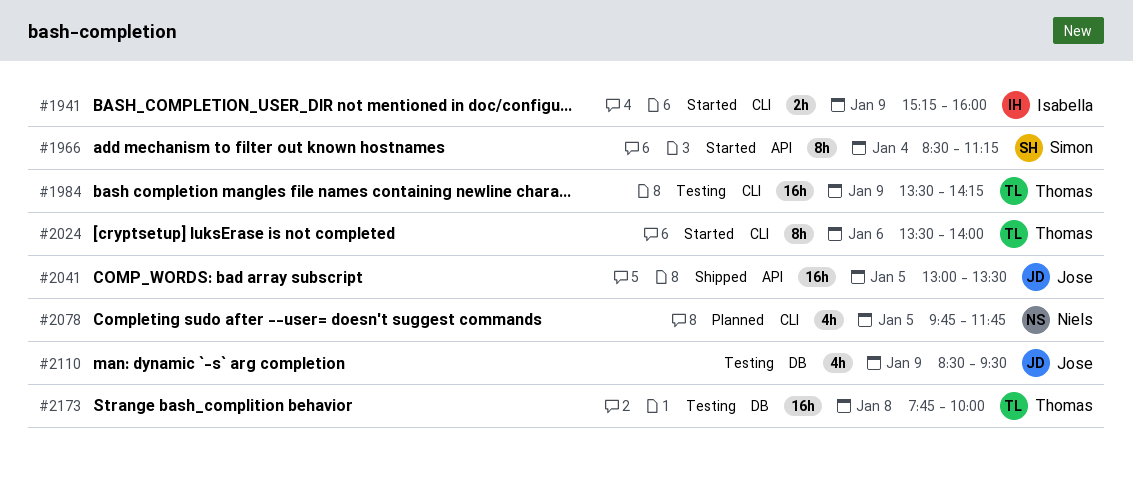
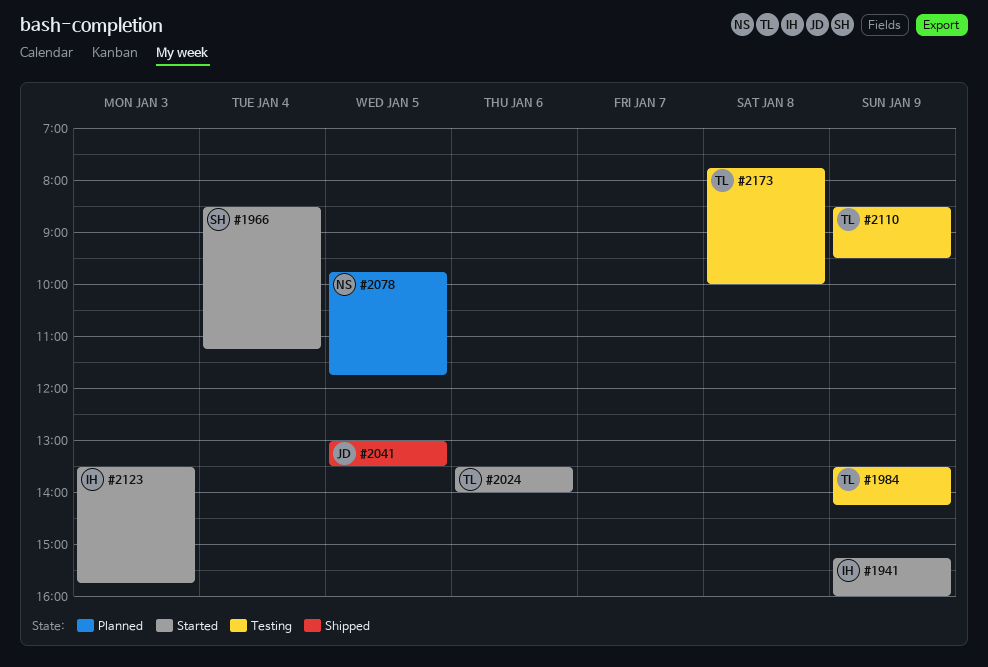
#2110, owner: Jose -> Thomas
#2123: none -> present

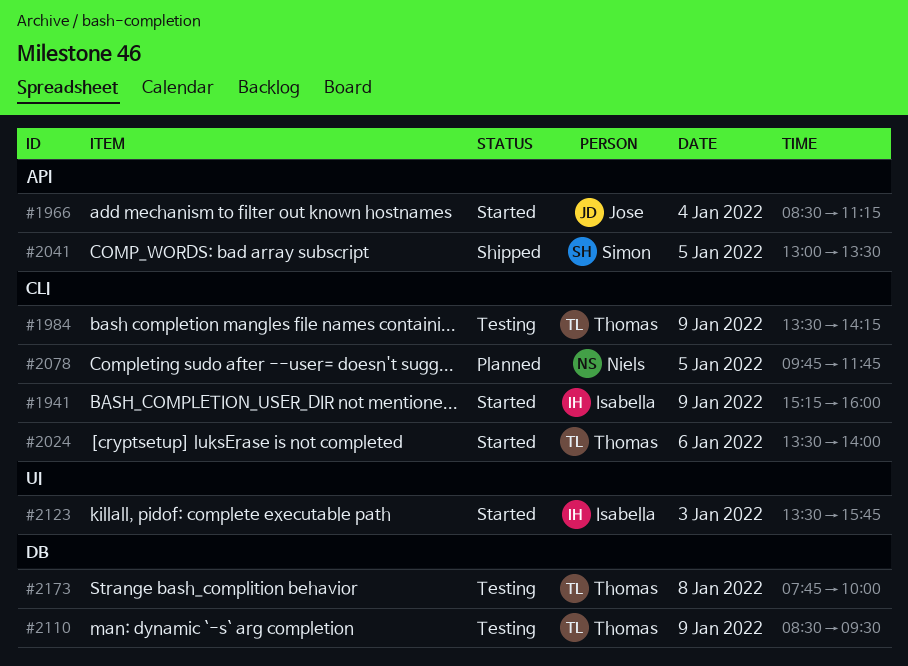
#1966, owner: Simon -> Jose
#2041, owner: Jose -> Simon

